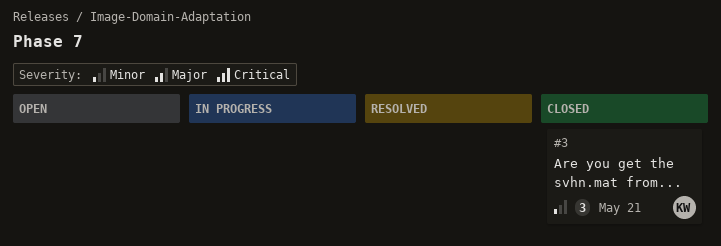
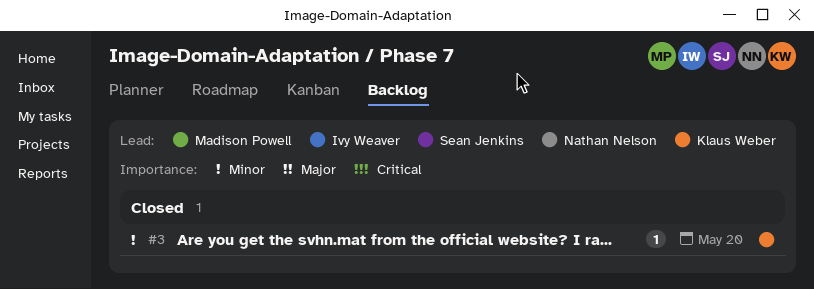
#3, estimate: 3 -> 1
#3, due: May 21 -> May 20

